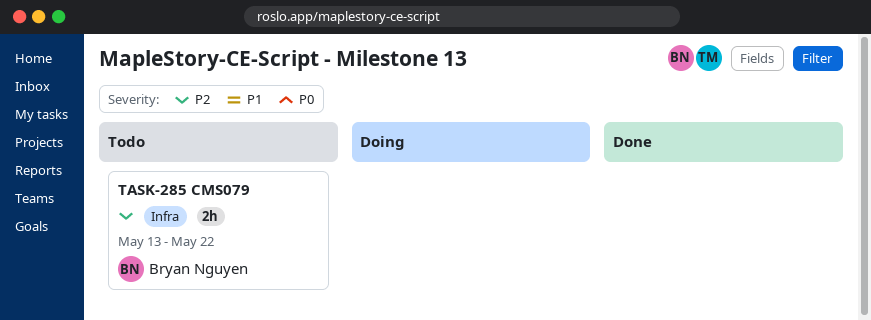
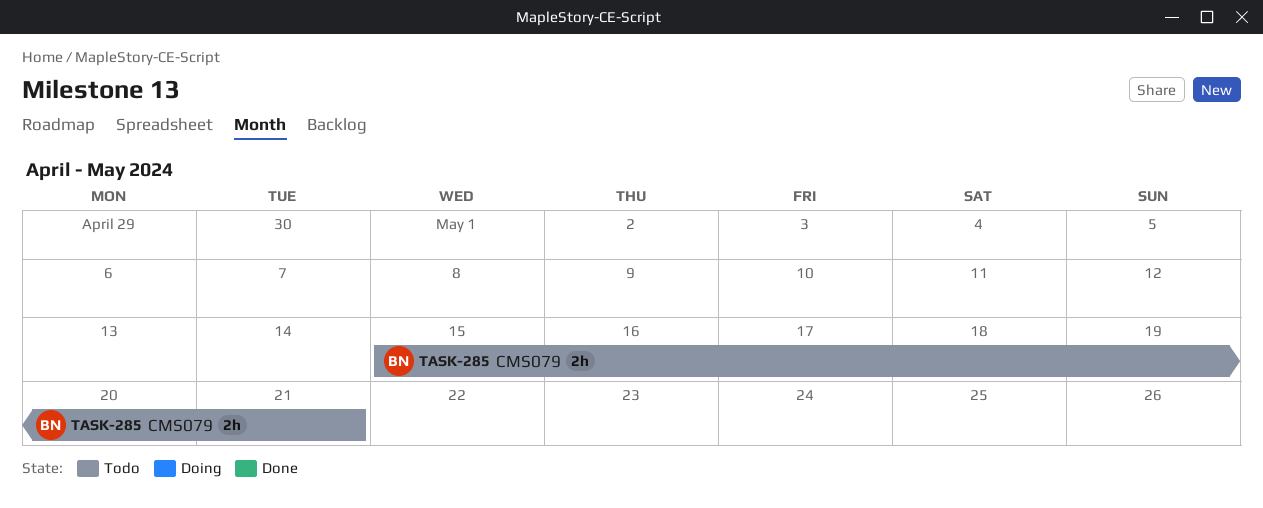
TASK-285, start: May 13 -> May 15
TASK-285, due: May 22 -> May 21

